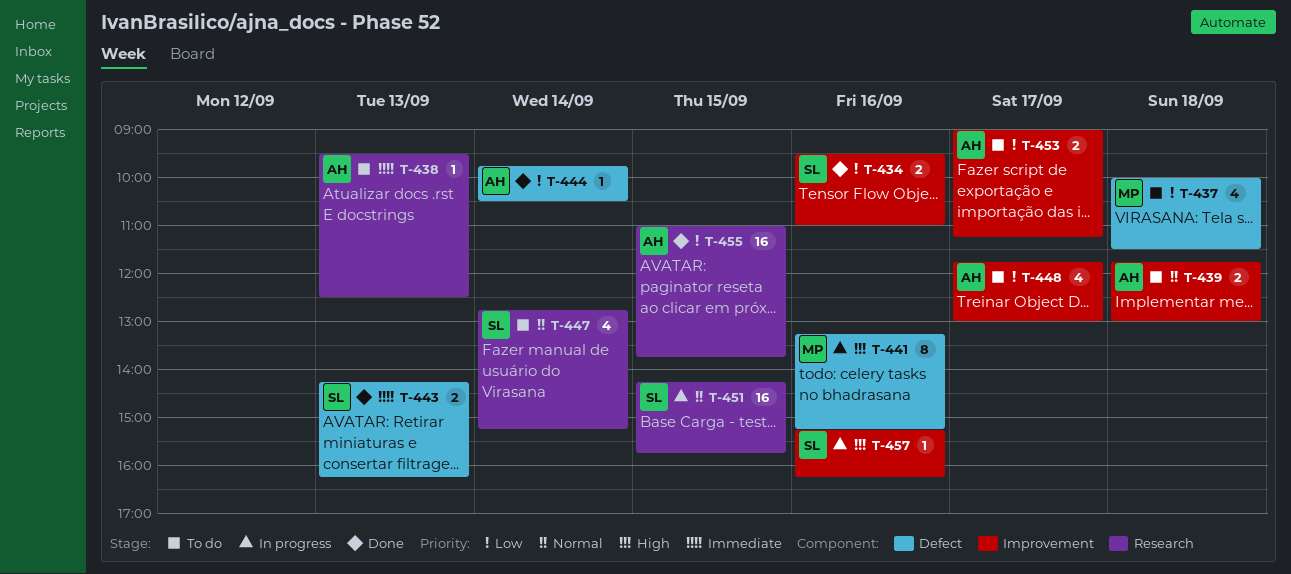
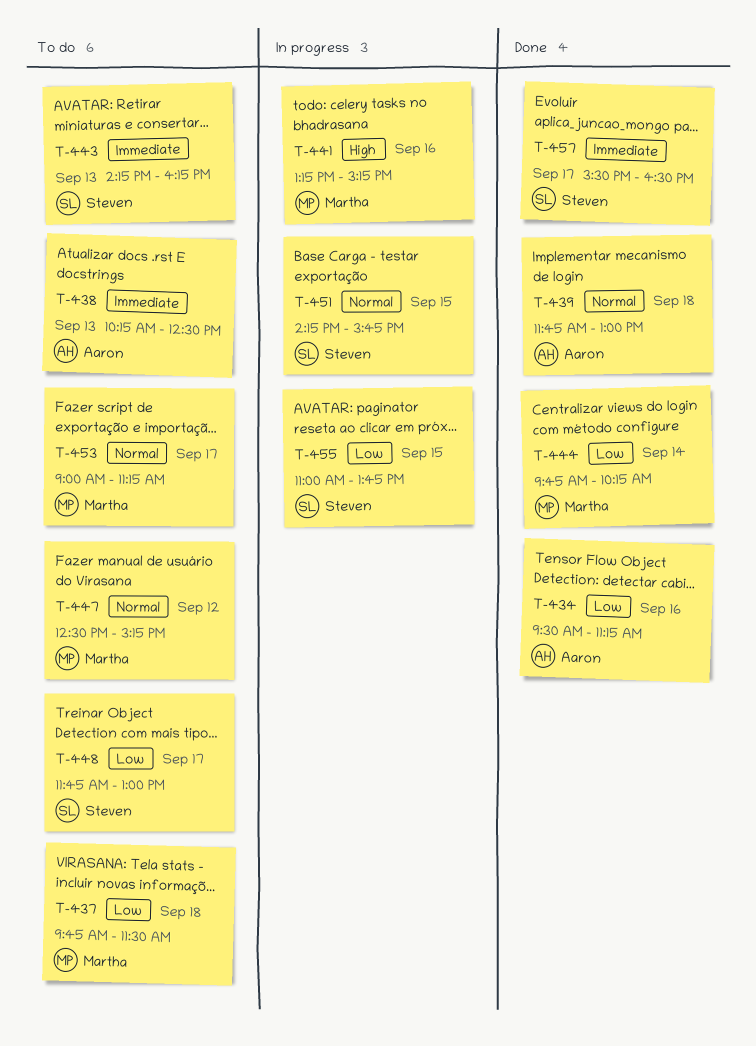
T-434, owner: Steven -> Aaron
T-434, ends: 11:00 -> 11:15
T-437, begins: 10:00 -> 09:45
T-438, begins: 09:30 -> 10:15
T-439, status: To do -> Done
T-443, status: Done -> To do
T-444, owner: Aaron -> Martha
T-444, ends: 10:30 -> 10:15
T-447, owner: Steven -> Martha
T-447, day: Sep 14 -> Sep 12
T-447, begins: 12:45 -> 12:30
T-448, owner: Aaron -> Steven
T-453, owner: Aaron -> Martha
T-453, priority: Low -> Normal
T-455, status: Done -> In progress
T-455, owner: Aaron -> Steven
T-457, status: In progress -> Done
T-457, priority: High -> Immediate
T-457, day: Sep 16 -> Sep 17
T-457, begins: 15:15 -> 15:30
T-457, ends: 16:15 -> 16:30

